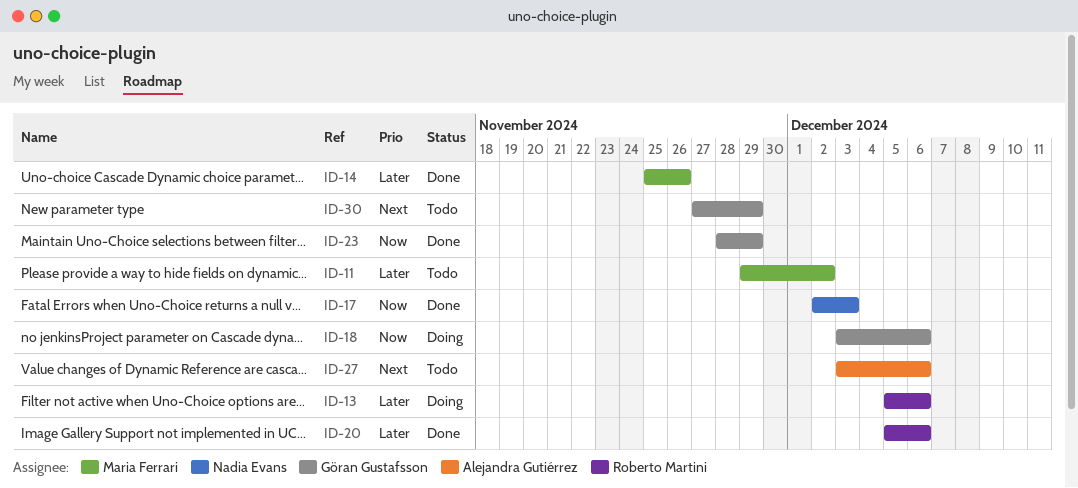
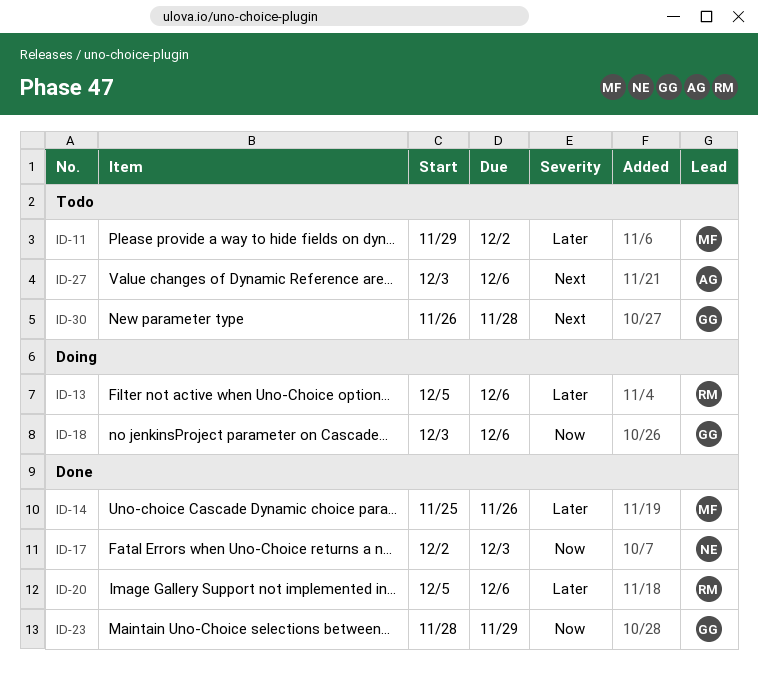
ID-30, start: Nov 27 -> Nov 26
ID-30, due: Nov 29 -> Nov 28

